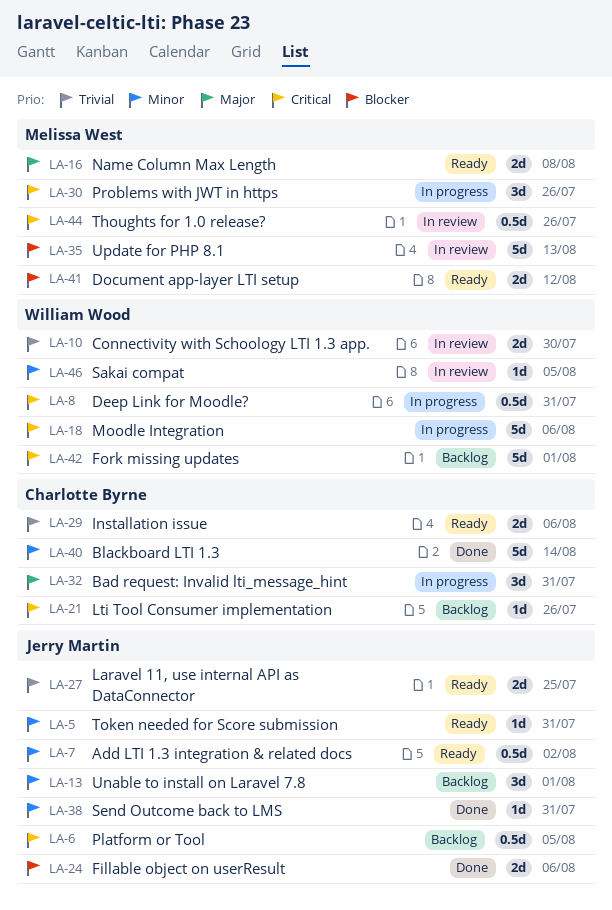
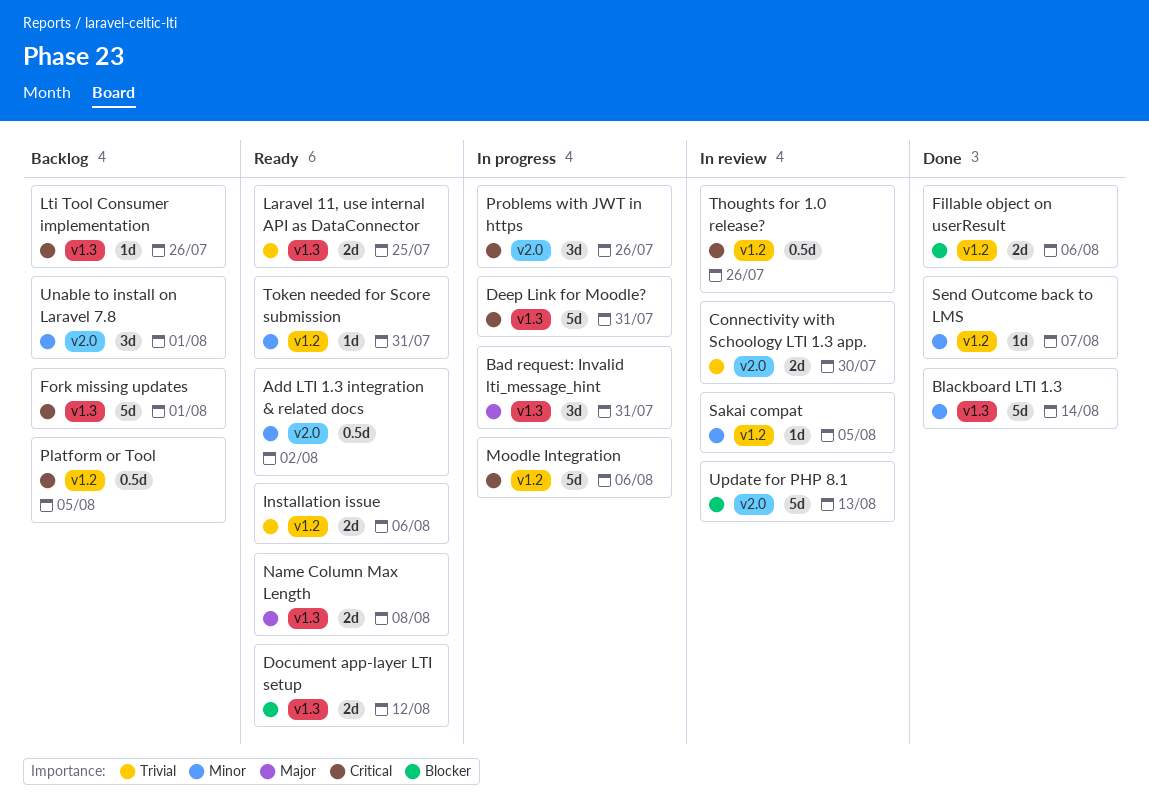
Deep Link for Moodle?, estimate: 0.5d -> 5d
Send Outcome back to LMS, due: Jul 31 -> Aug 7

